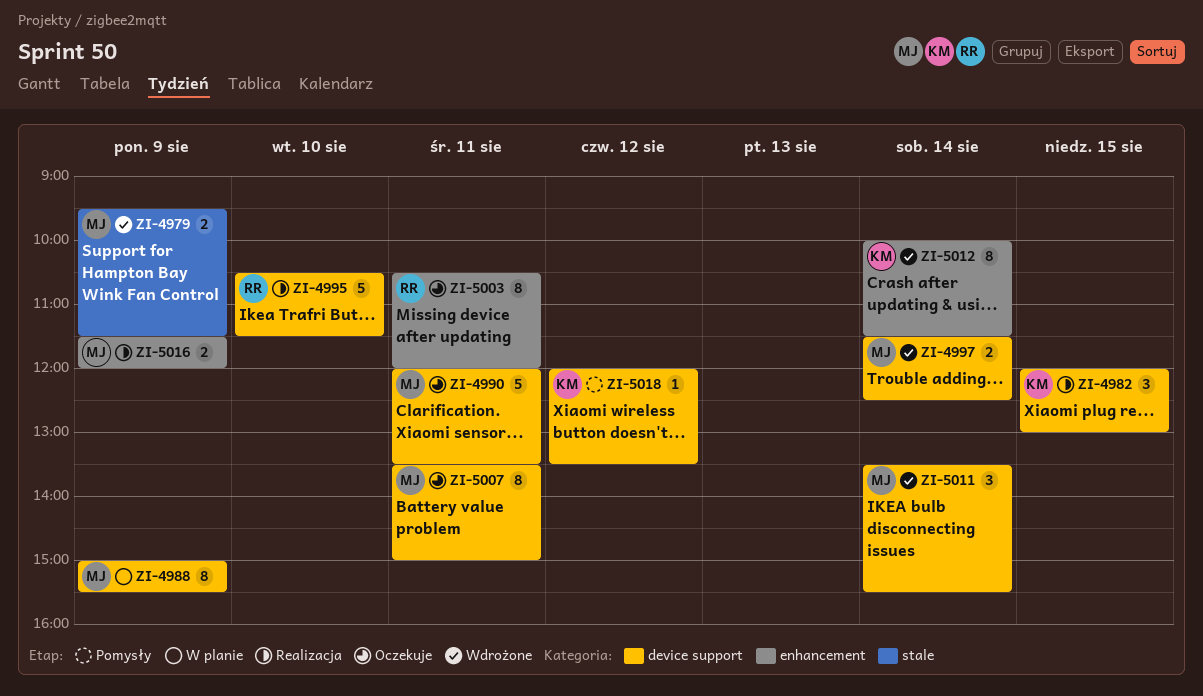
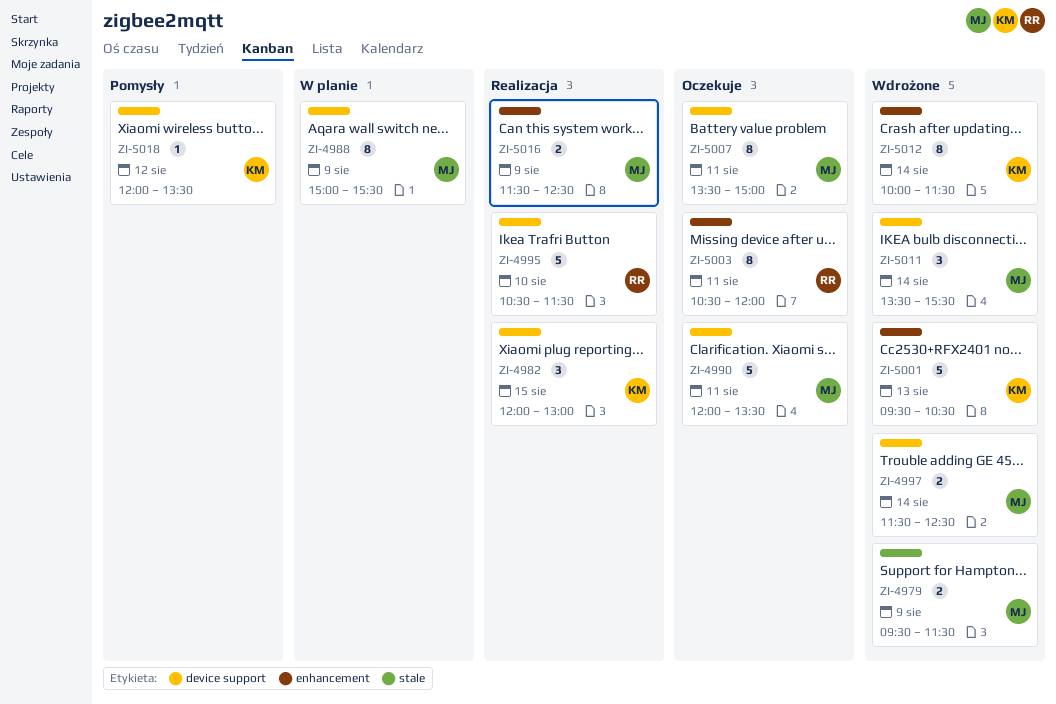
ZI-5001: none -> present
ZI-5016, ends: 12:00 -> 12:30

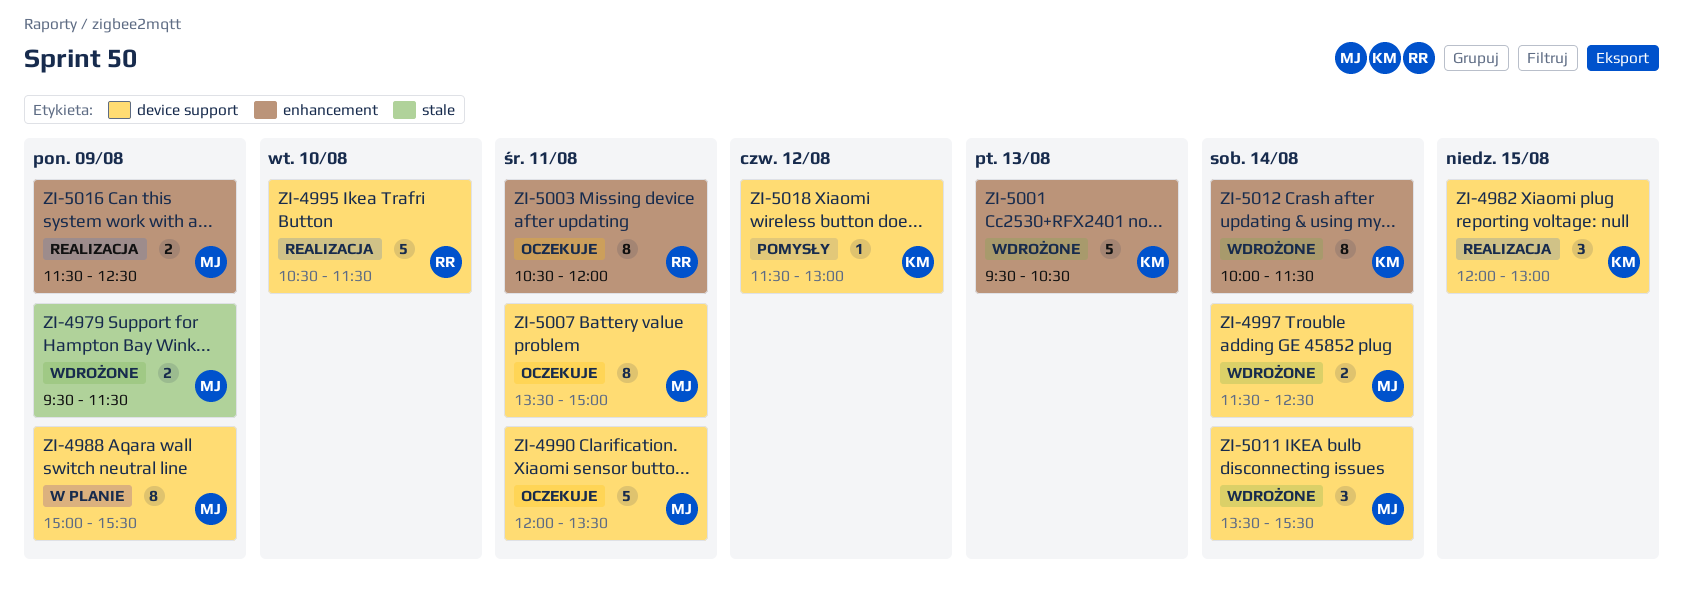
ZI-5018, begins: 12:00 -> 11:30
ZI-5018, ends: 13:30 -> 13:00

